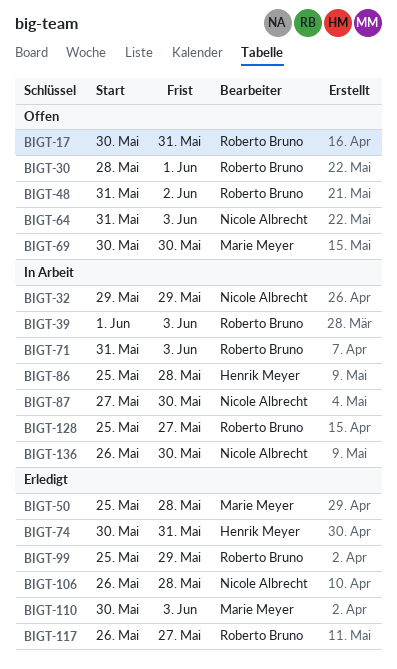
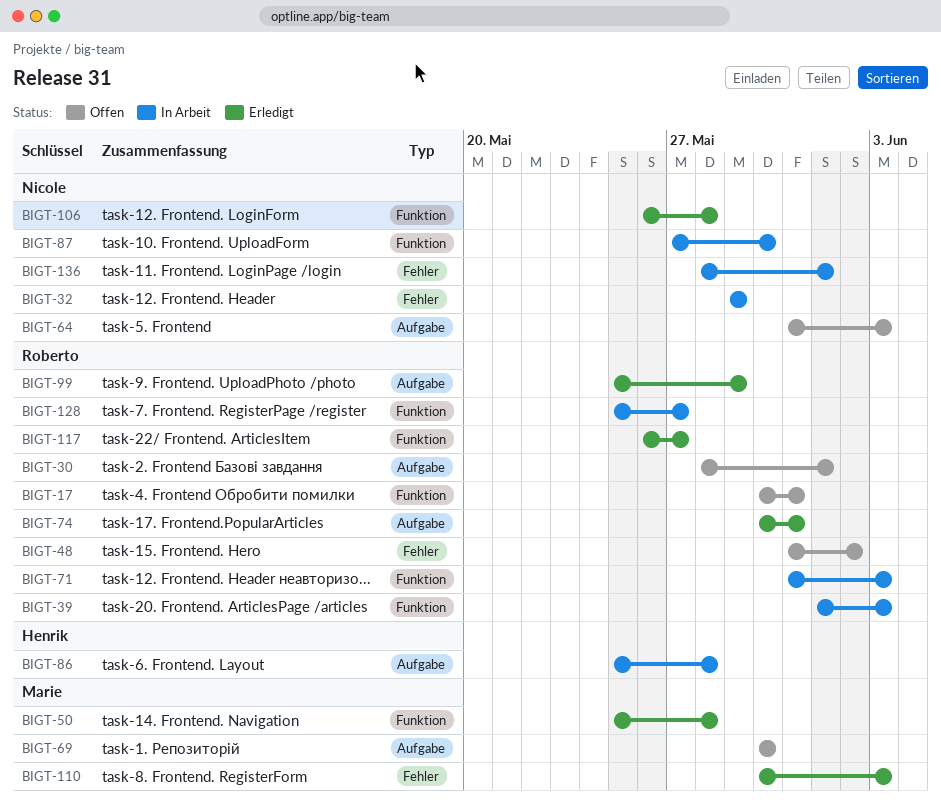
BIGT-74, owner: Henrik Meyer -> Roberto Bruno
BIGT-136, start: May 26 -> May 28
BIGT-136, due: May 30 -> Jun 1

